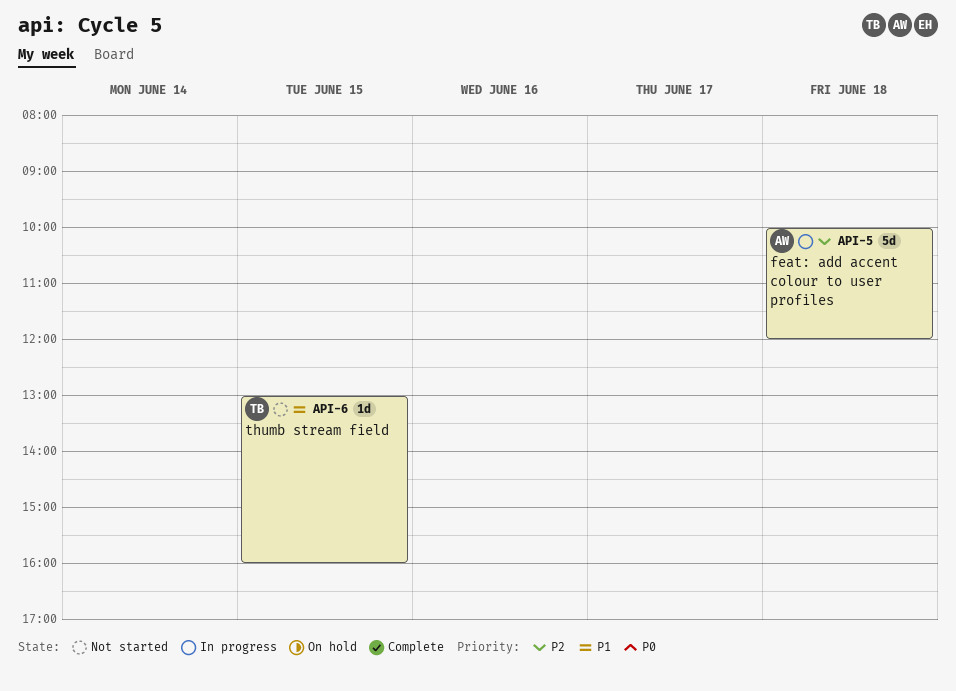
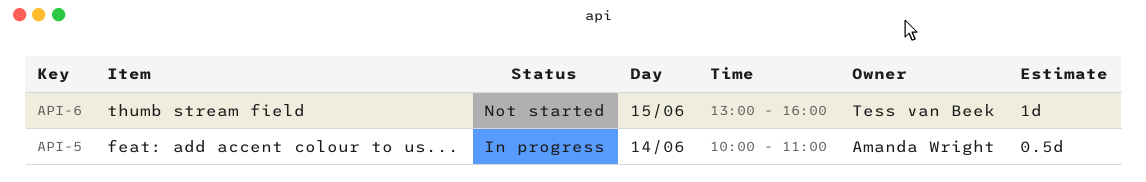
API-5, estimate: 5d -> 0.5d
API-5, day: Jun 18 -> Jun 14
API-5, ends: 12:00 -> 11:00

